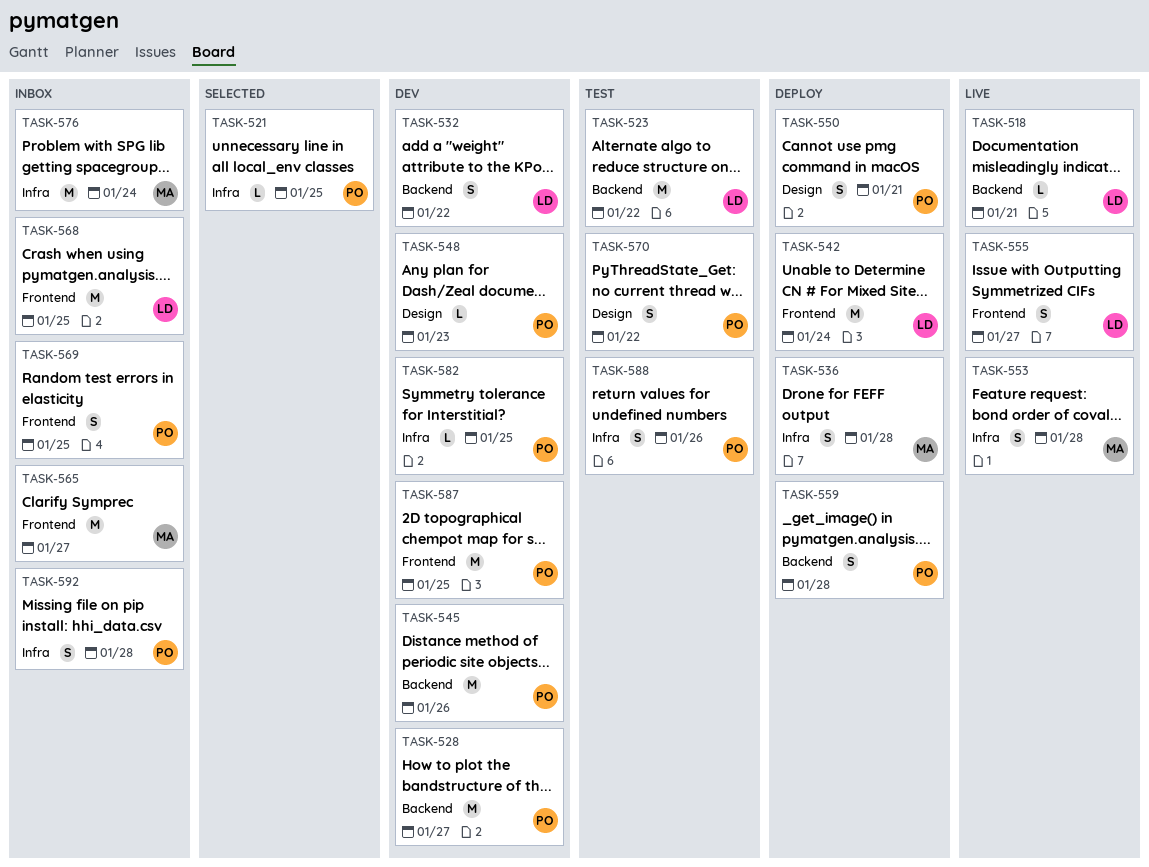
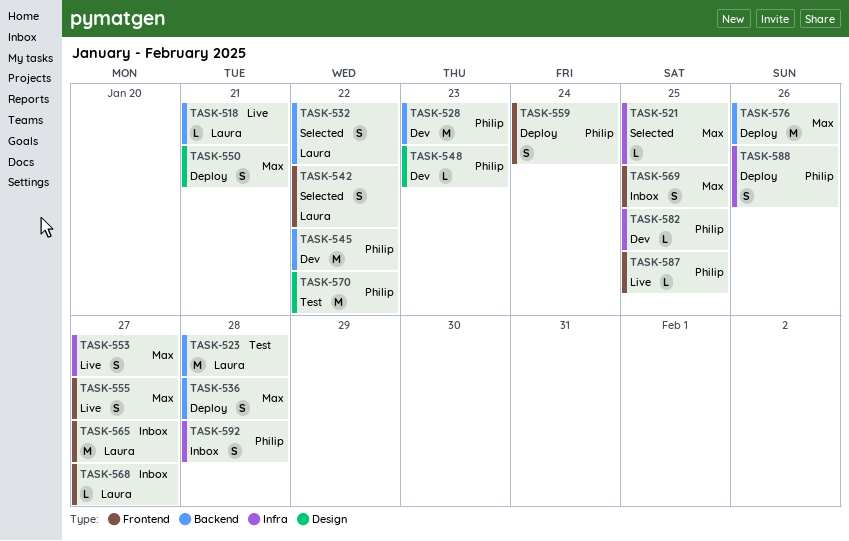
TASK-521, owner: Philip -> Max
TASK-523, due: Jan 22 -> Jan 28
TASK-528, due: Jan 27 -> Jan 23
TASK-532, status: Dev -> Selected
TASK-536, label: Infra -> Backend
TASK-542, status: Deploy -> Selected
TASK-542, estimate: M -> S
TASK-542, due: Jan 24 -> Jan 22
TASK-545, due: Jan 26 -> Jan 22
TASK-550, owner: Philip -> Max
TASK-553, due: Jan 28 -> Jan 27
TASK-555, owner: Laura -> Max
TASK-559, label: Backend -> Frontend
TASK-559, due: Jan 28 -> Jan 24
TASK-565, owner: Max -> Laura
TASK-568, estimate: M -> L
TASK-568, due: Jan 25 -> Jan 27
TASK-569, owner: Philip -> Max
TASK-570, estimate: S -> M
TASK-576, status: Inbox -> Deploy
TASK-576, label: Infra -> Backend
TASK-576, due: Jan 24 -> Jan 26
TASK-587, status: Dev -> Live
TASK-587, estimate: M -> L
TASK-588, status: Test -> Deploy

